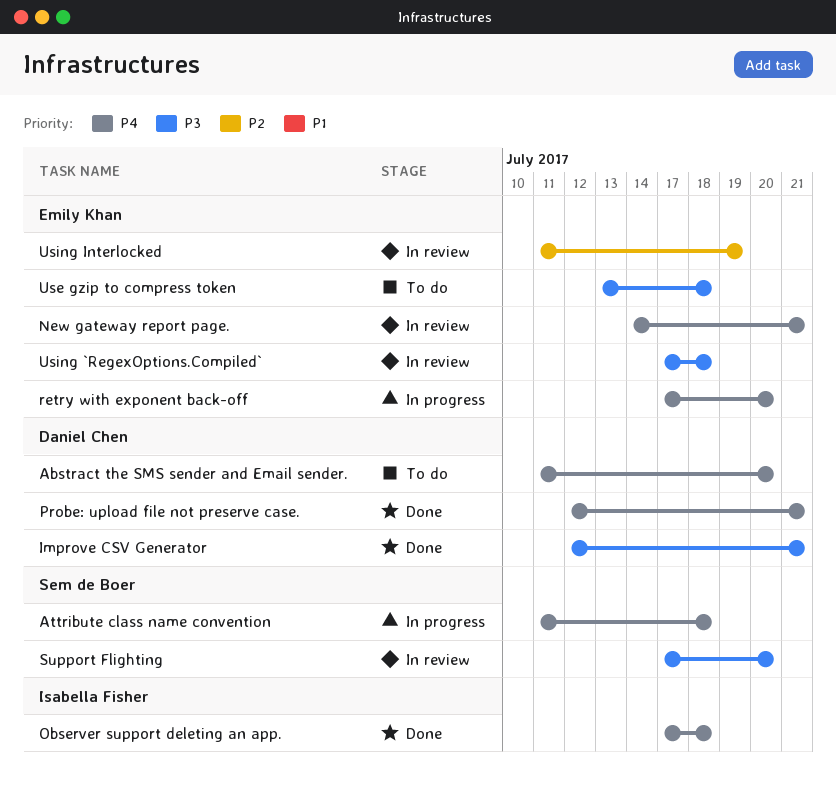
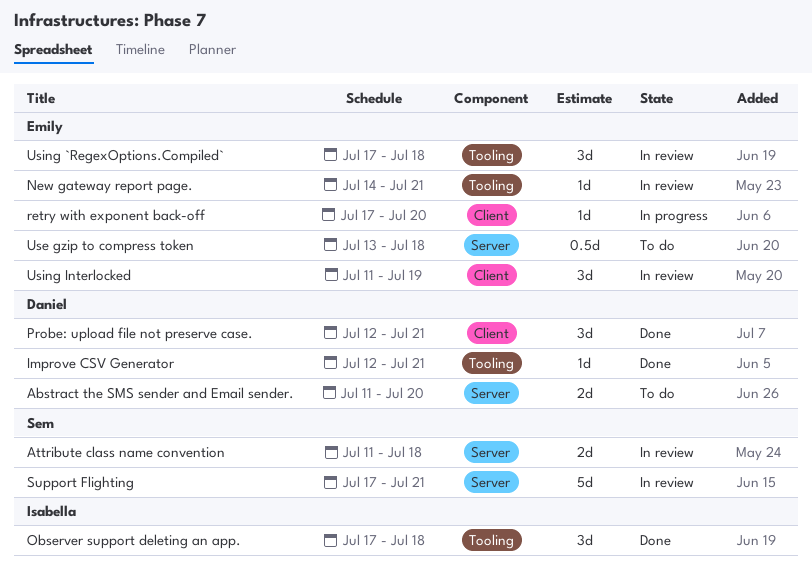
Attribute class name convention, status: In progress -> In review
Support Flighting, due: Jul 20 -> Jul 21

